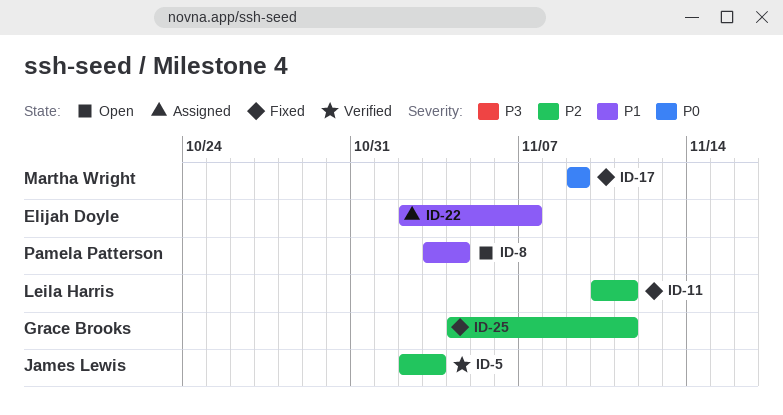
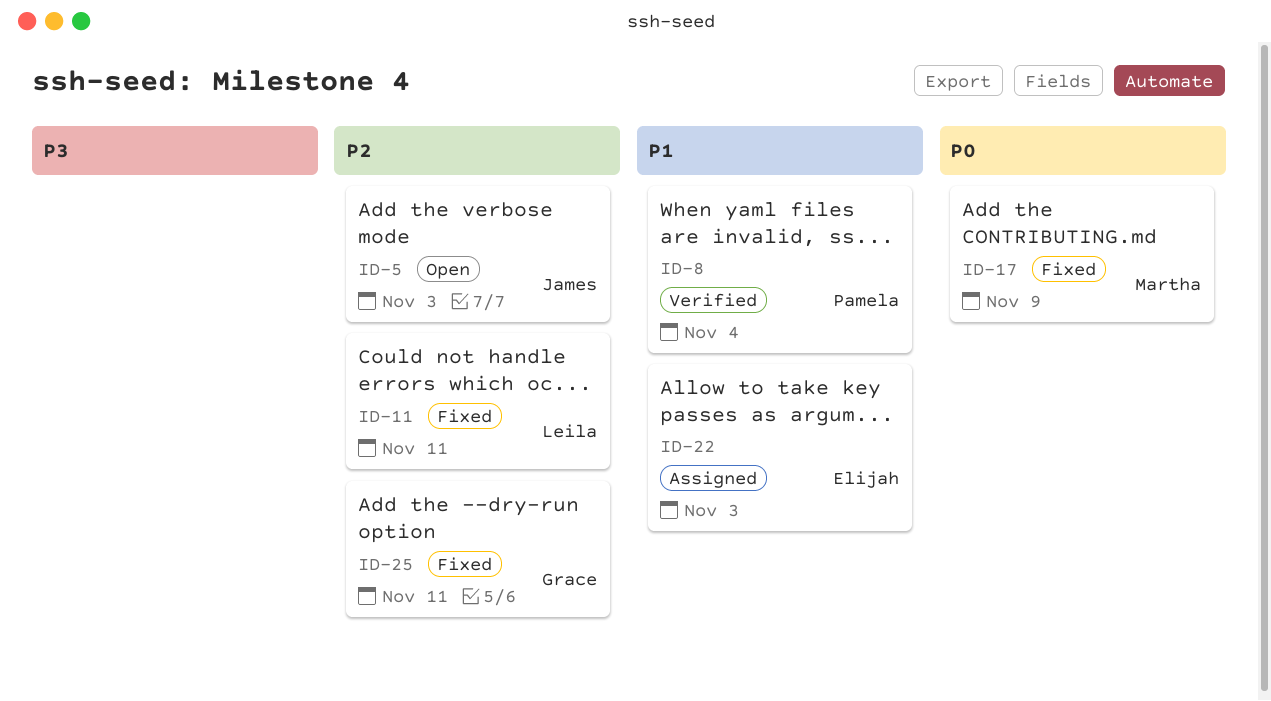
ID-5, status: Verified -> Open
ID-8, status: Open -> Verified
ID-22, due: Nov 7 -> Nov 3

